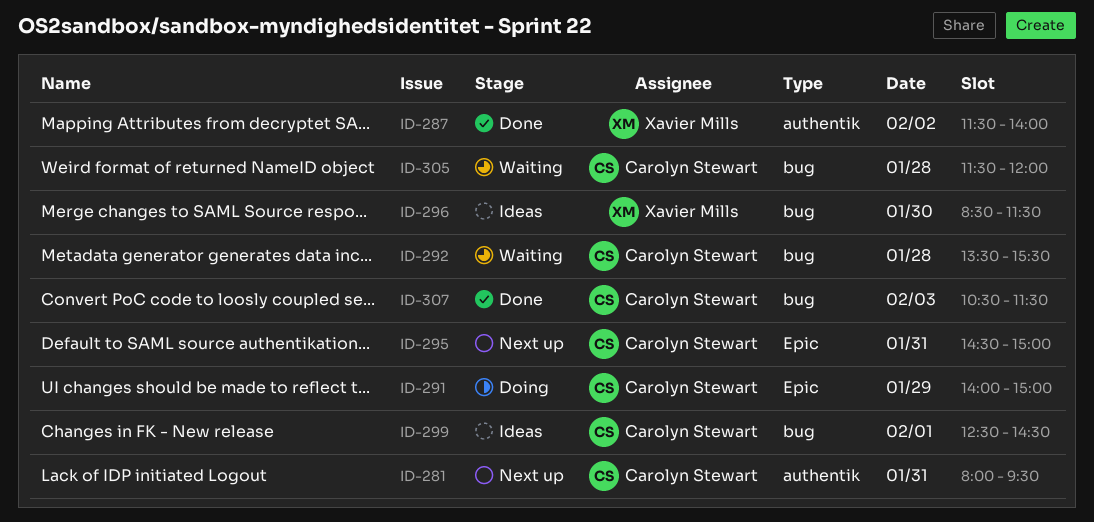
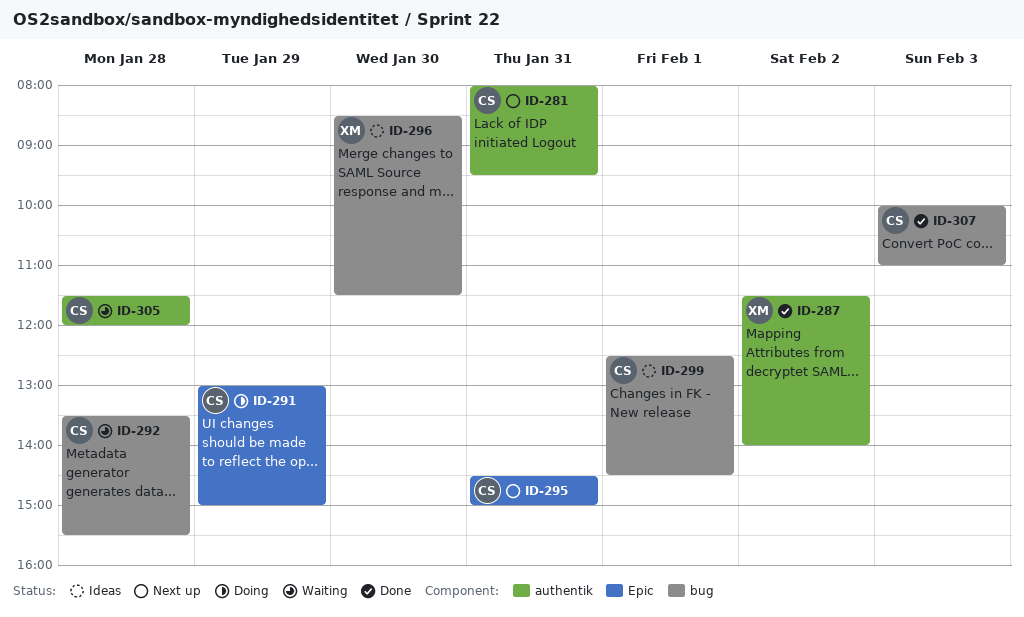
ID-291, begins: 14:00 -> 13:00
ID-305, label: bug -> authentik
ID-307, begins: 10:30 -> 10:00
ID-307, ends: 11:30 -> 11:00

